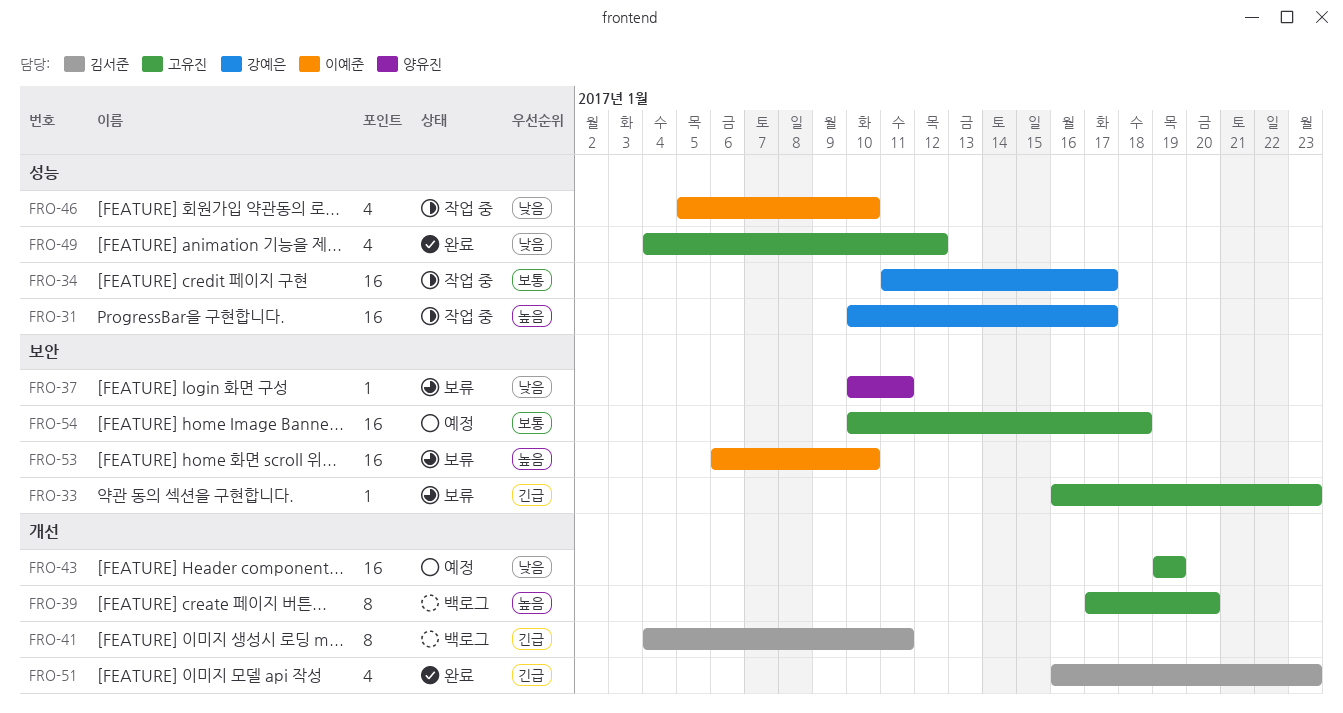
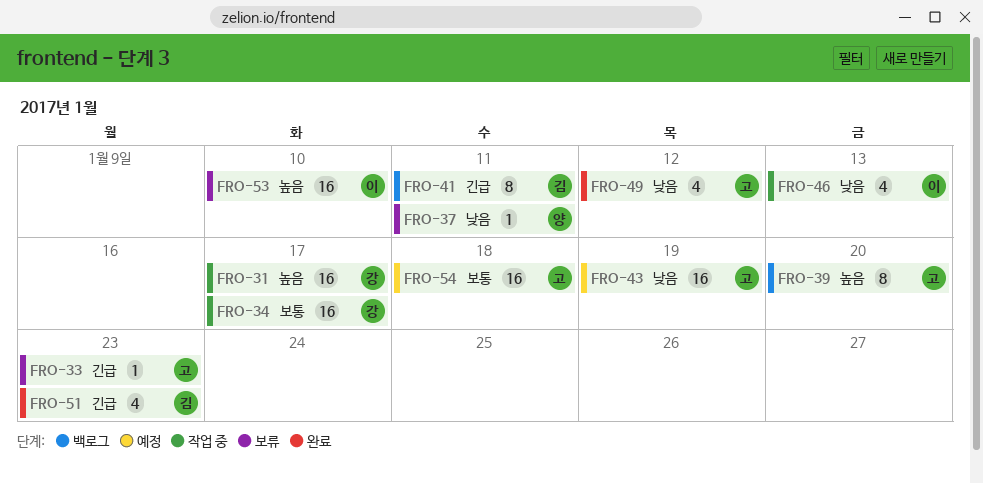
FRO-46, due: Jan 10 -> Jan 13

